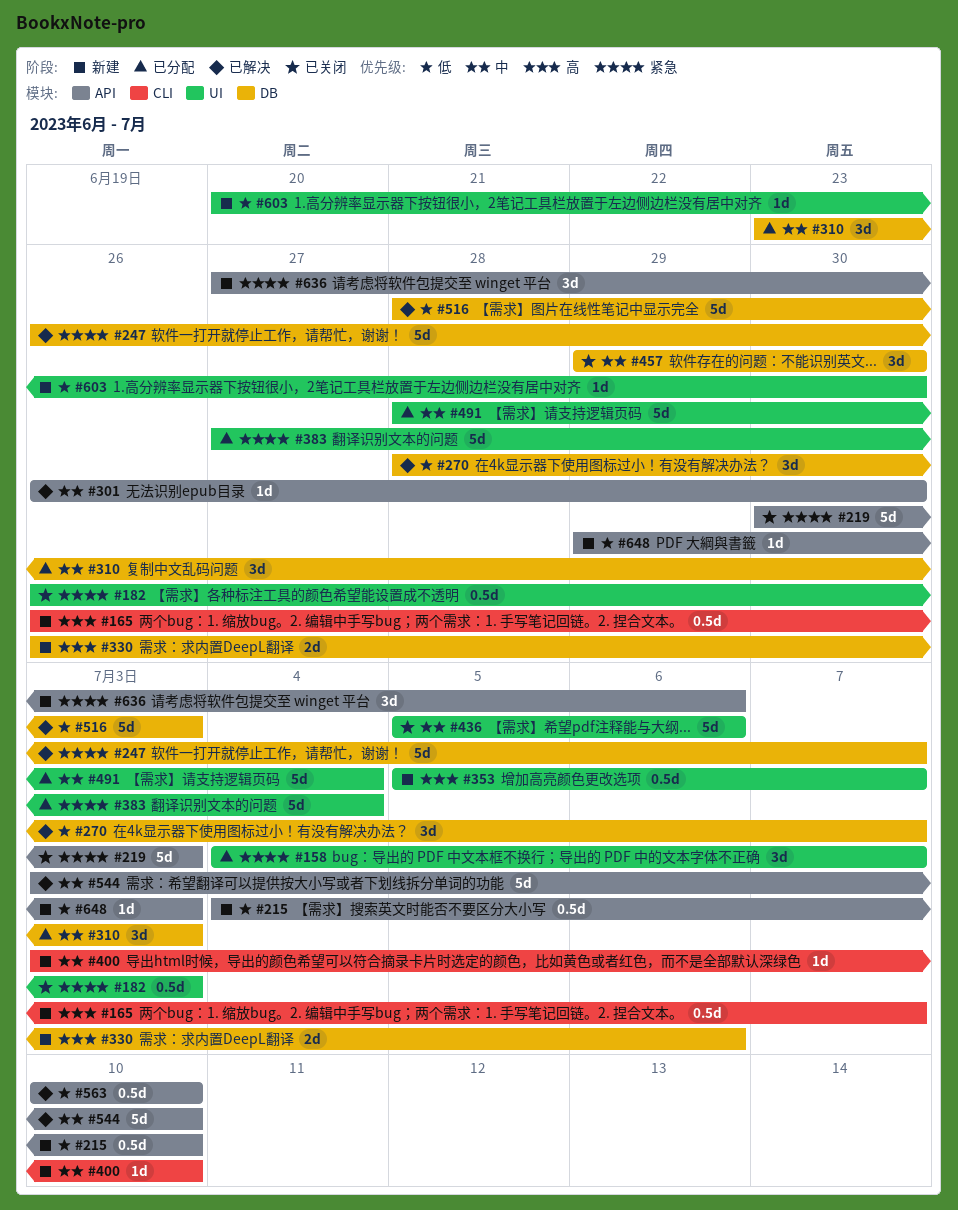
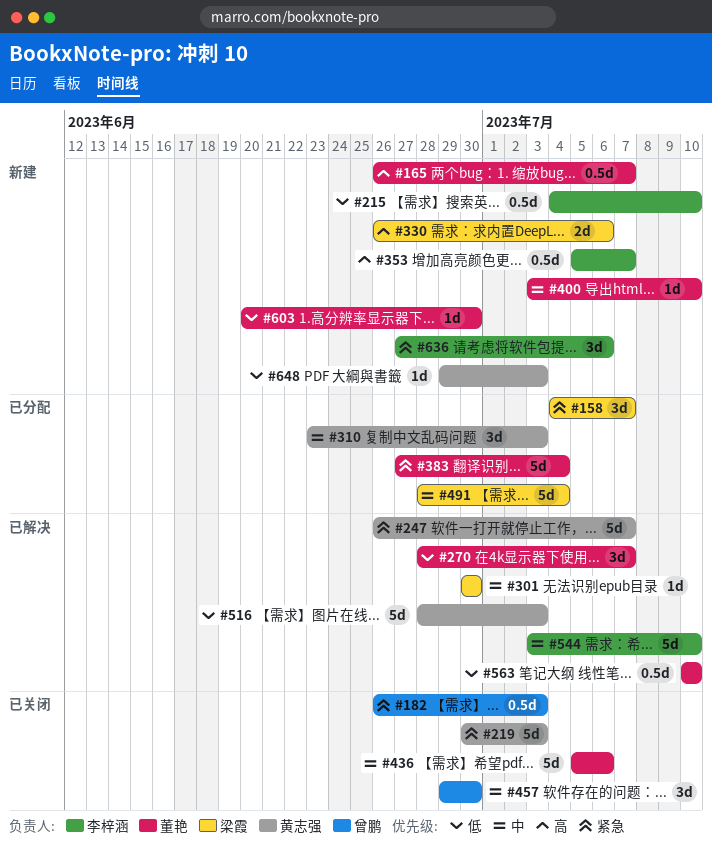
#301, start: Jun 26 -> Jun 30

